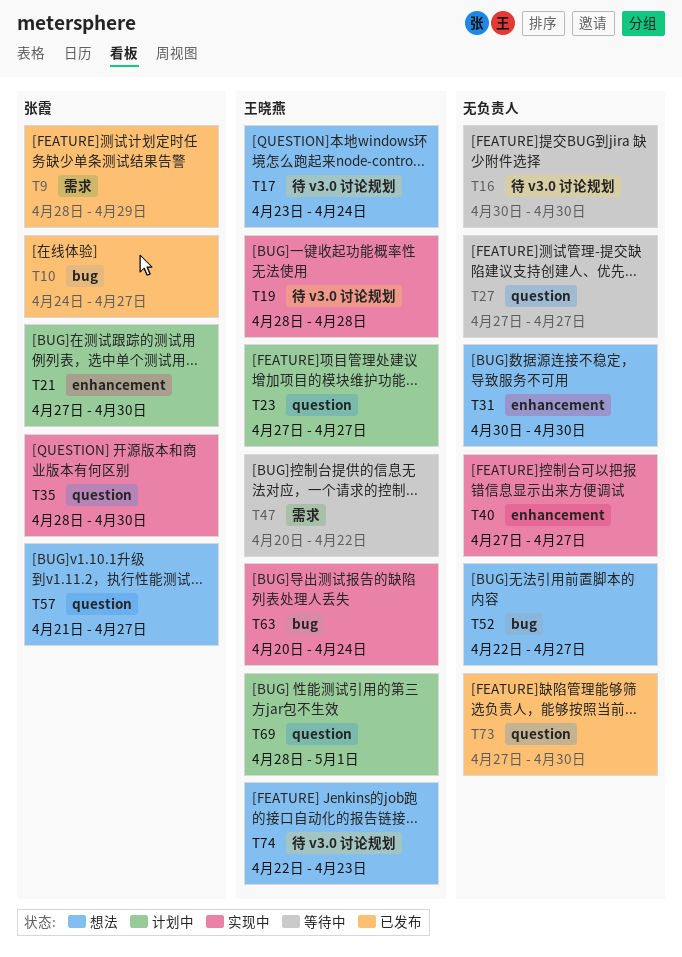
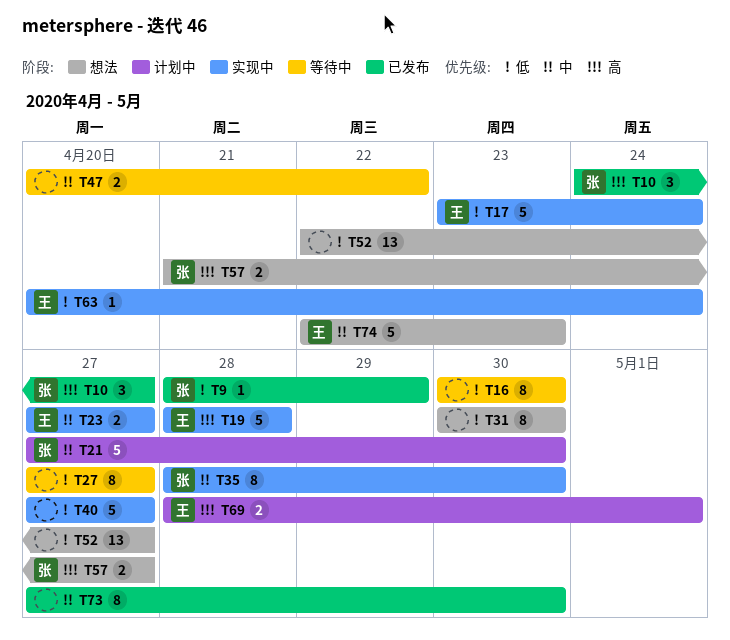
T17, status: 想法 -> 实现中
T23, status: 计划中 -> 实现中
T47, owner: 王晓燕 -> none

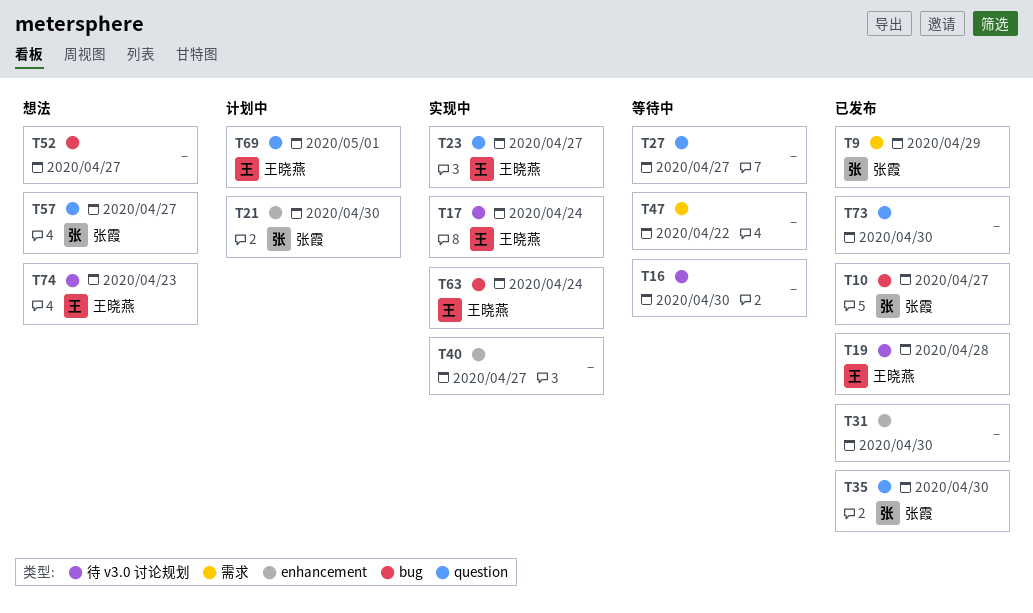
T19, status: 实现中 -> 已发布
T31, status: 想法 -> 已发布
T35, status: 实现中 -> 已发布

